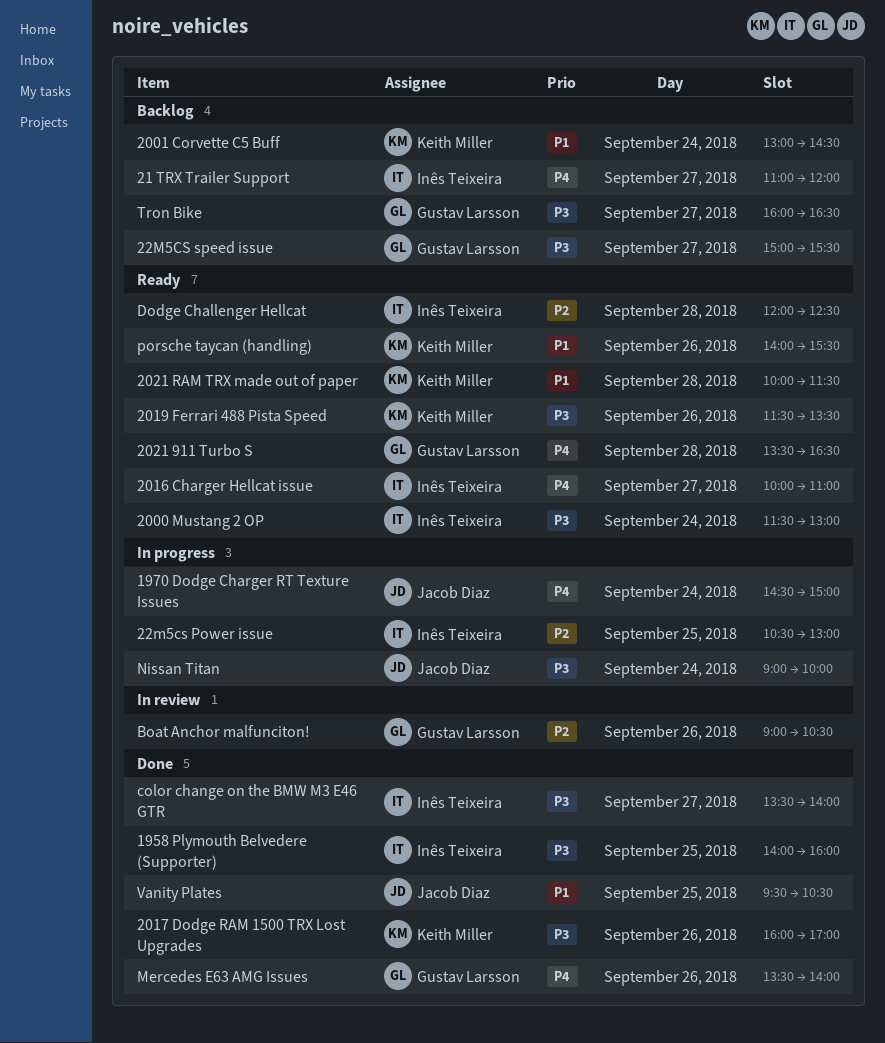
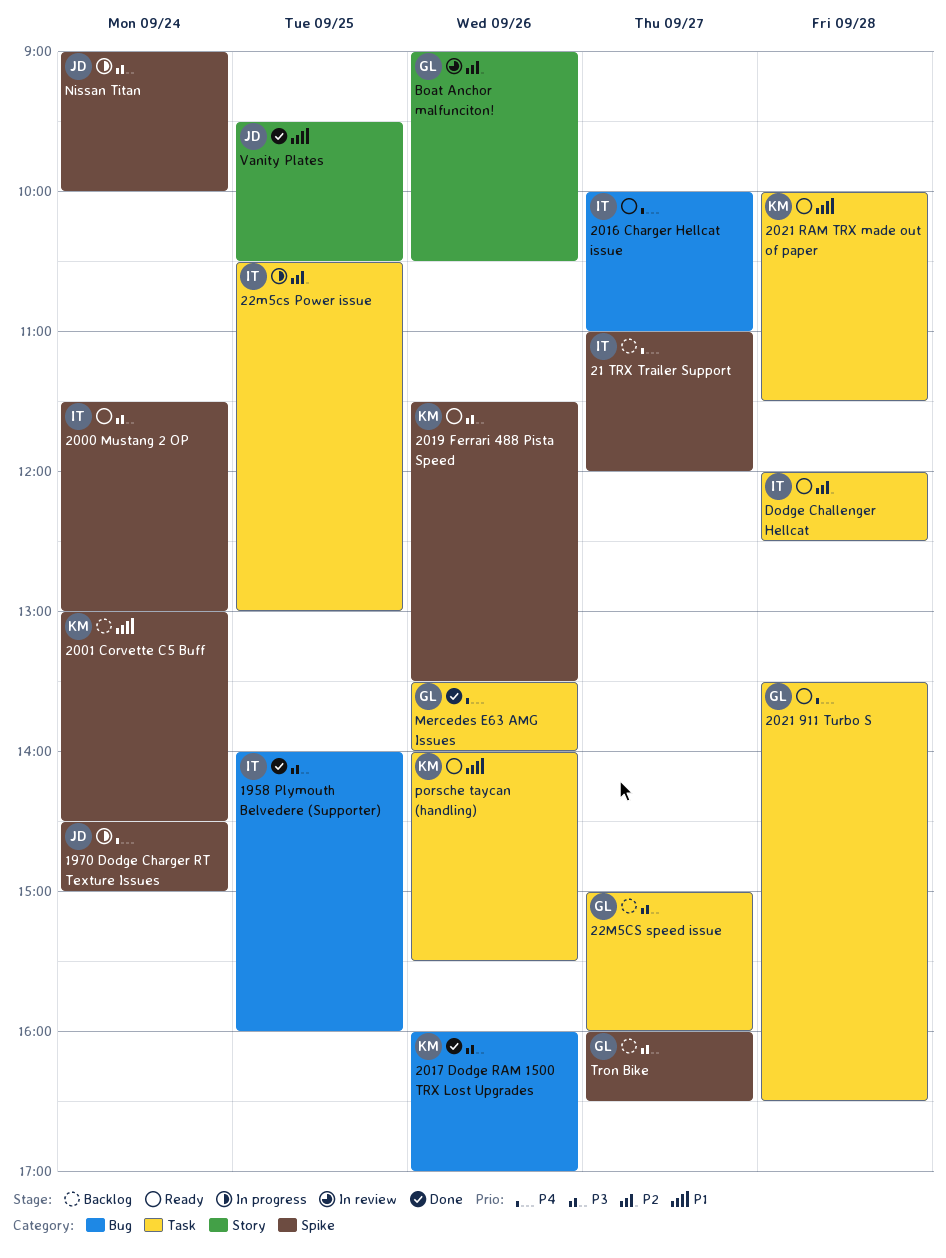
22M5CS speed issue, ends: 15:30 -> 16:00
color change on the BMW M3 E46 GTR: present -> none

